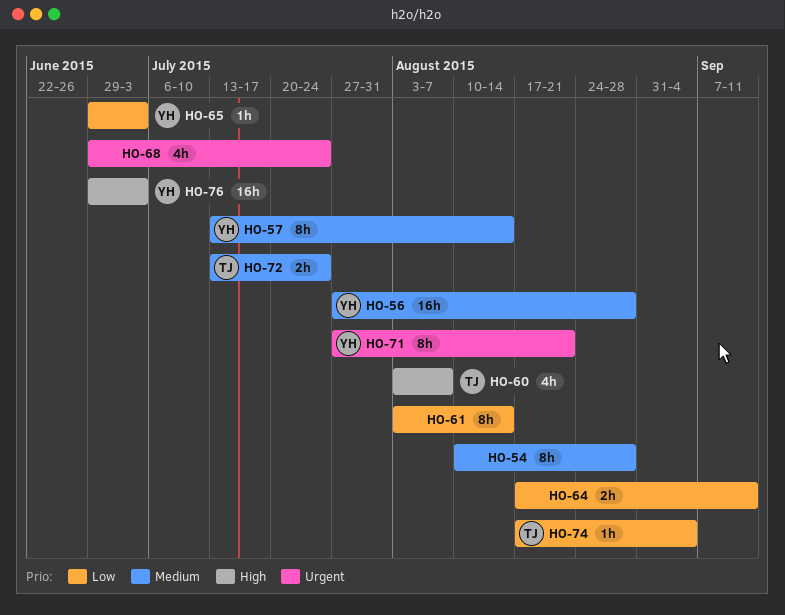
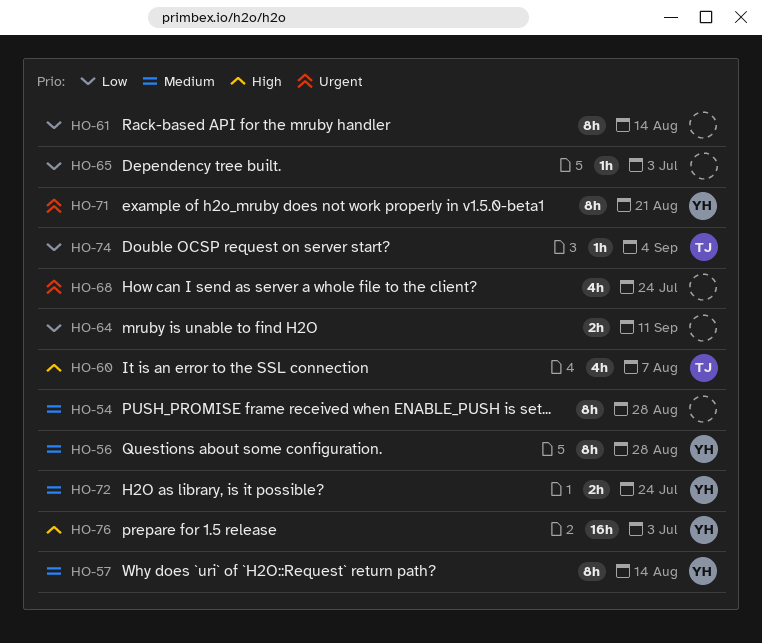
HO-56, estimate: 16h -> 8h
HO-65, owner: YH -> none
HO-72, owner: TJ -> YH

